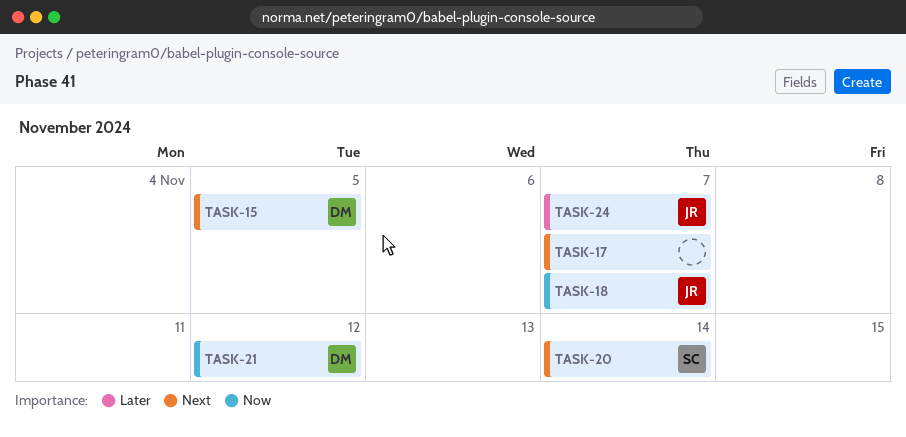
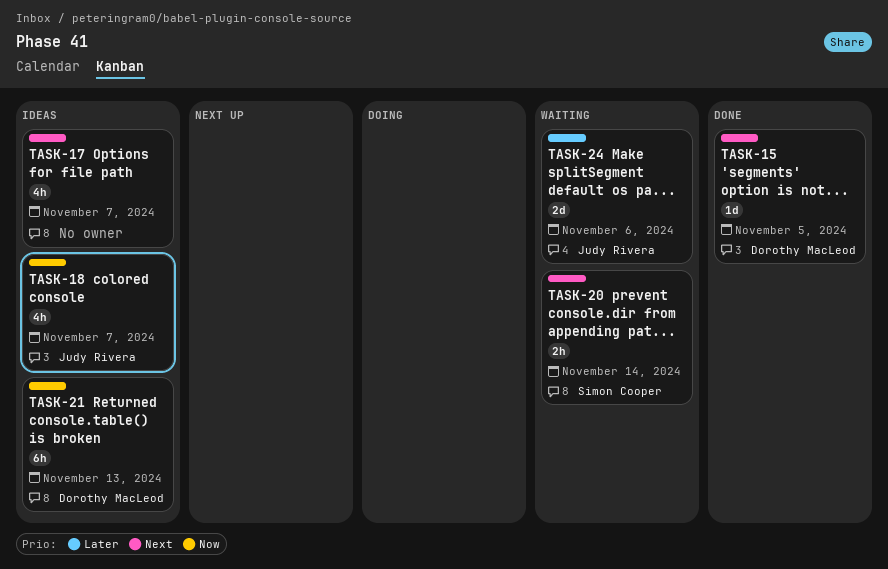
TASK-21, due: Nov 12 -> Nov 13
TASK-24, due: Nov 7 -> Nov 6

